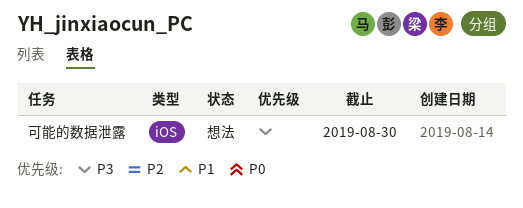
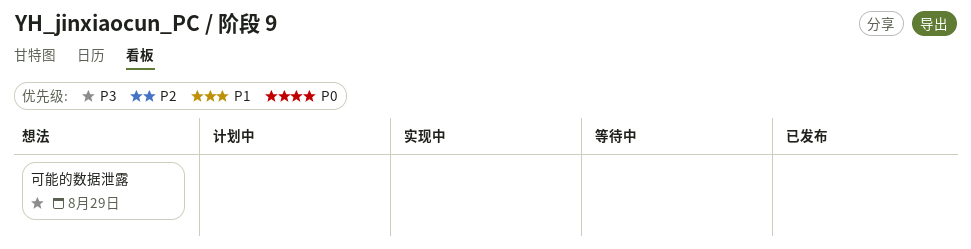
可能的数据泄露, due: Aug 30 -> Aug 29

